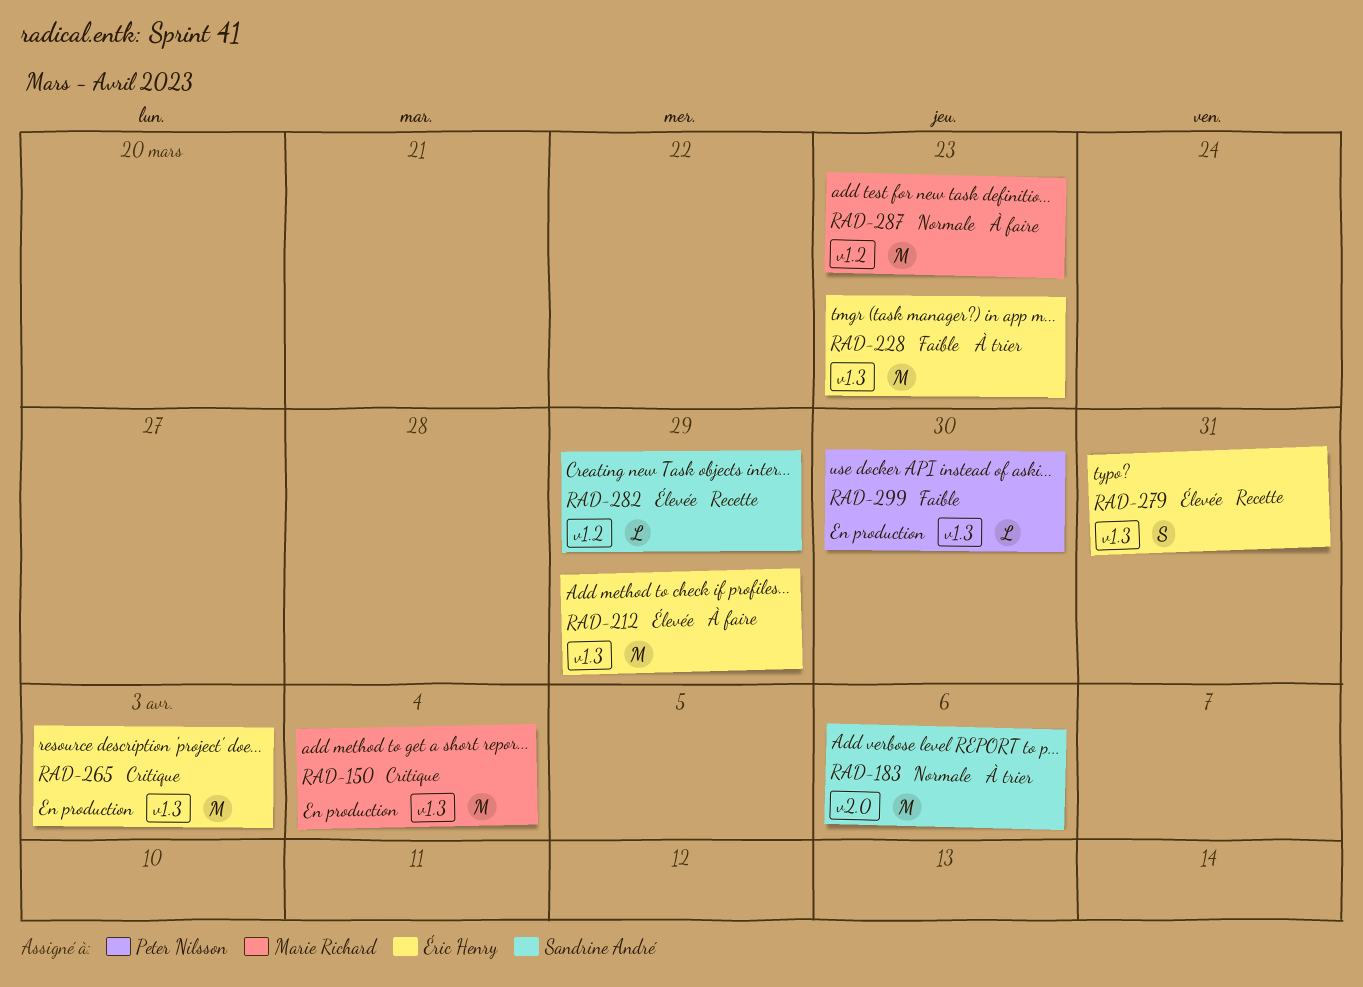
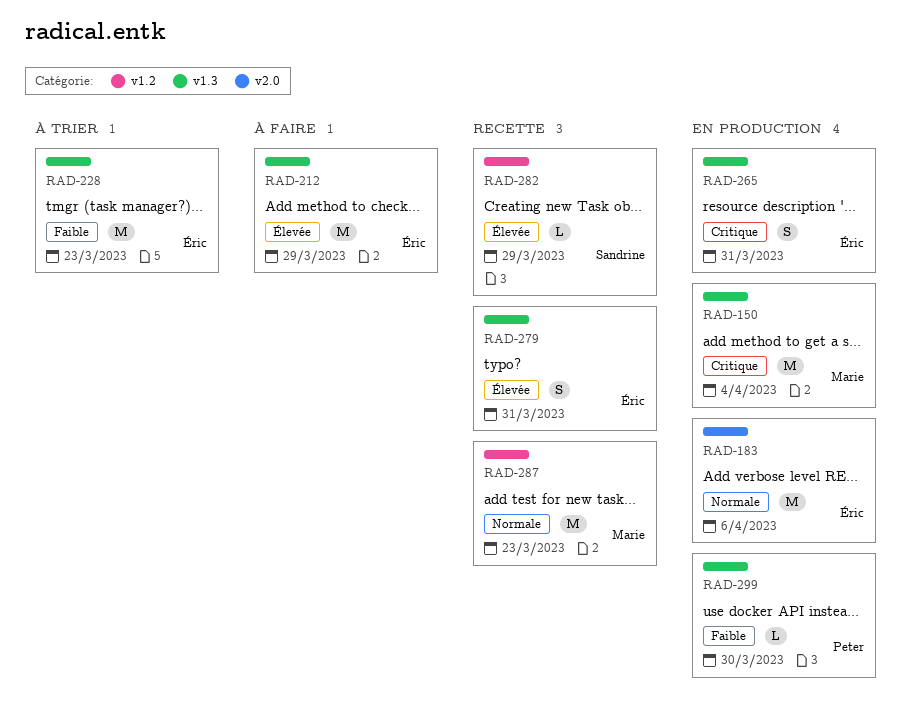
RAD-183, status: À trier -> En production
RAD-183, owner: Sandrine André -> Éric Henry
RAD-265, estimate: M -> S
RAD-265, due: Apr 3 -> Mar 31
RAD-287, status: À faire -> Recette

